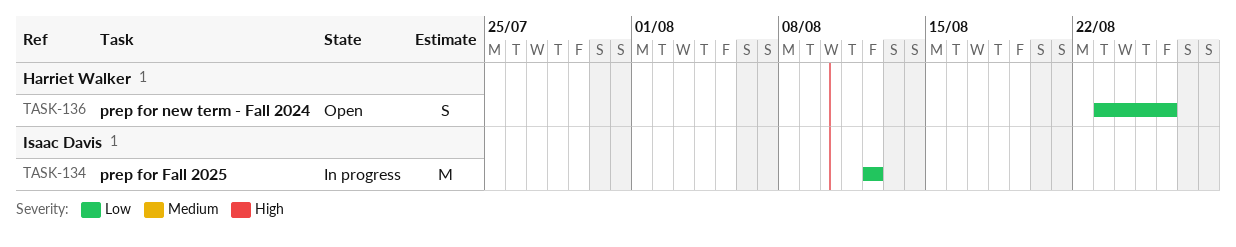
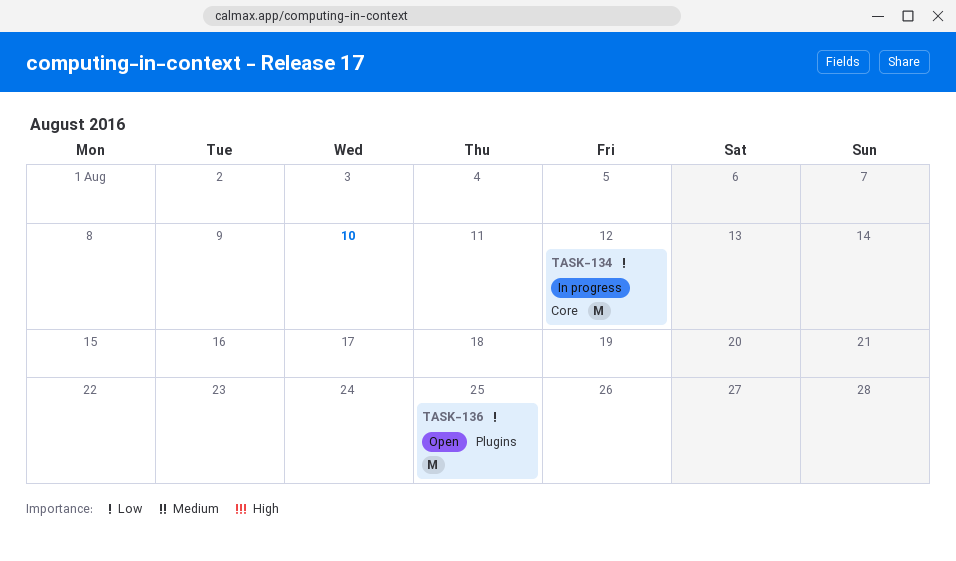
TASK-136, estimate: S -> M
TASK-136, due: Aug 26 -> Aug 25

